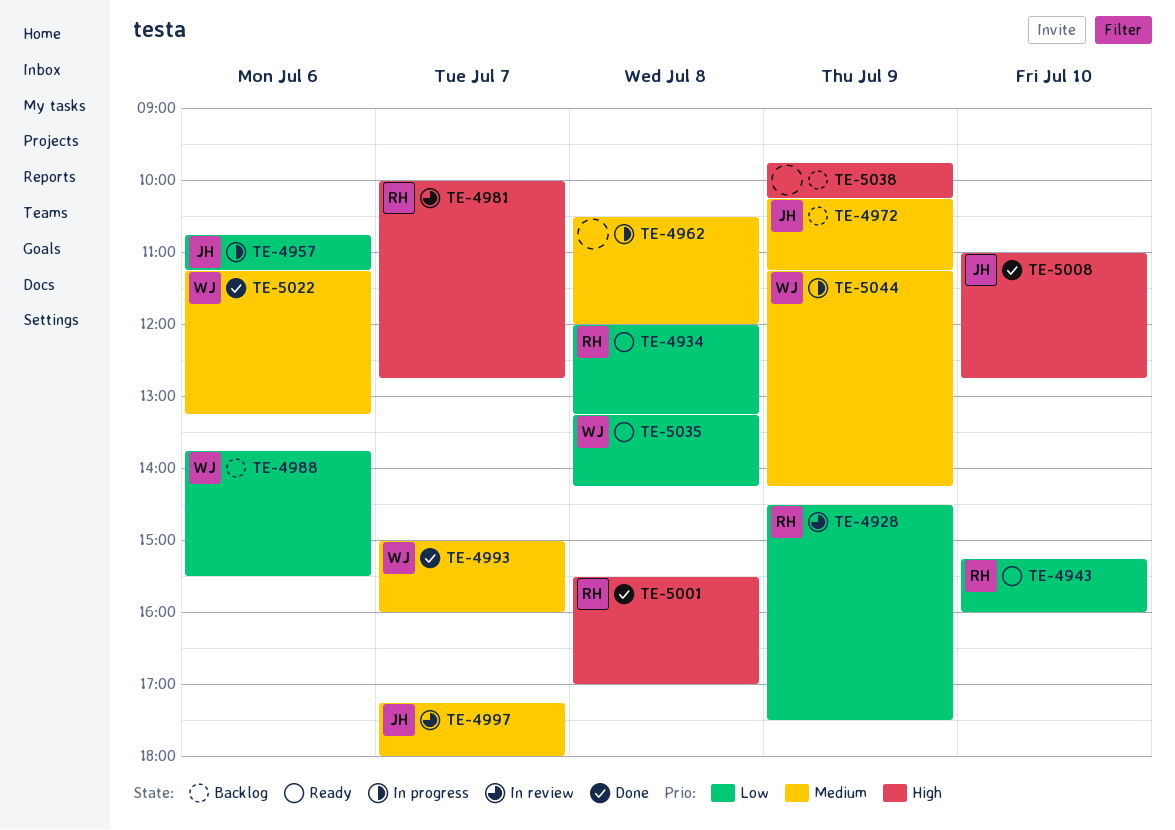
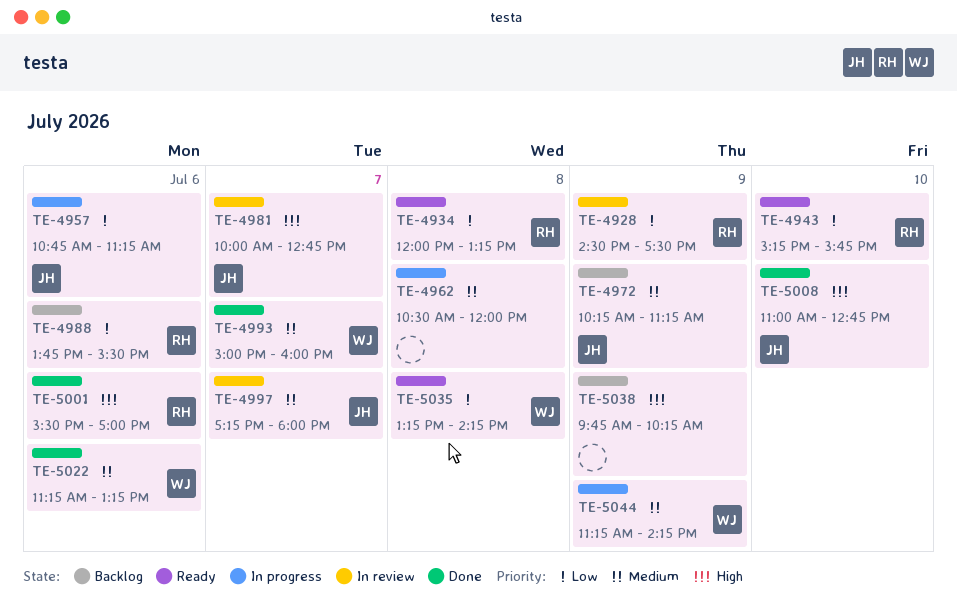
TE-4943, ends: 16:00 -> 15:45
TE-4981, owner: RH -> JH
TE-4988, owner: WJ -> RH
TE-5001, day: Jul 8 -> Jul 6

